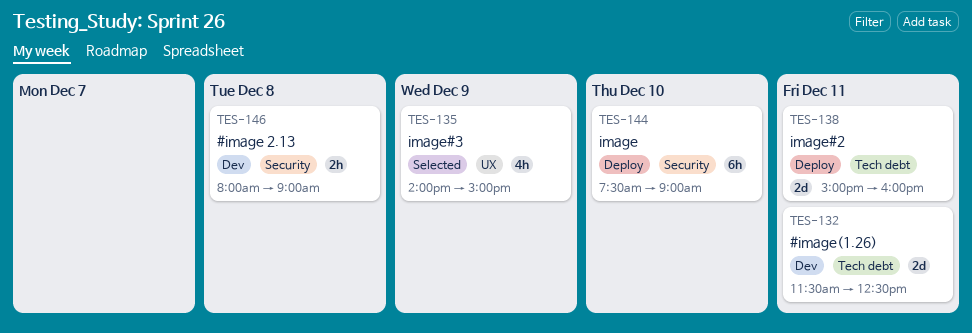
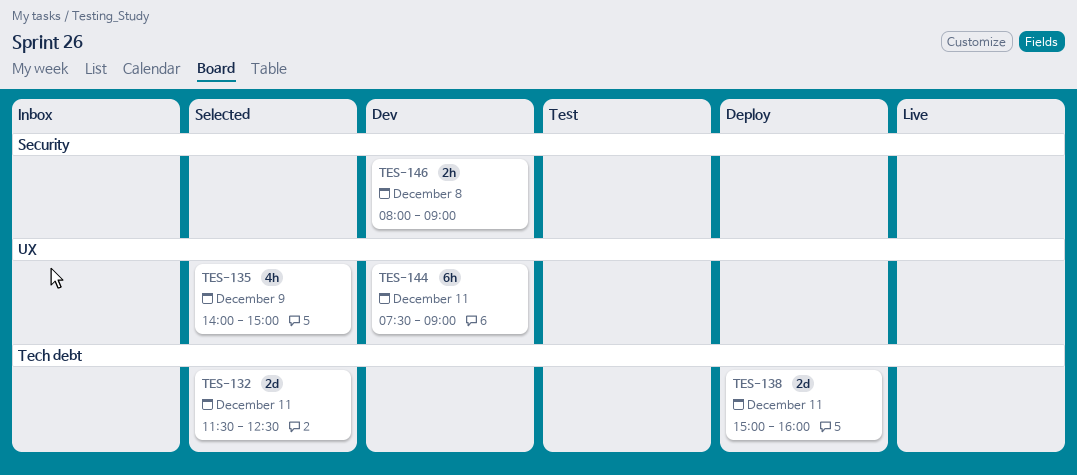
TES-132, status: Dev -> Selected
TES-144, status: Deploy -> Dev
TES-144, label: Security -> UX
TES-144, day: Dec 10 -> Dec 11

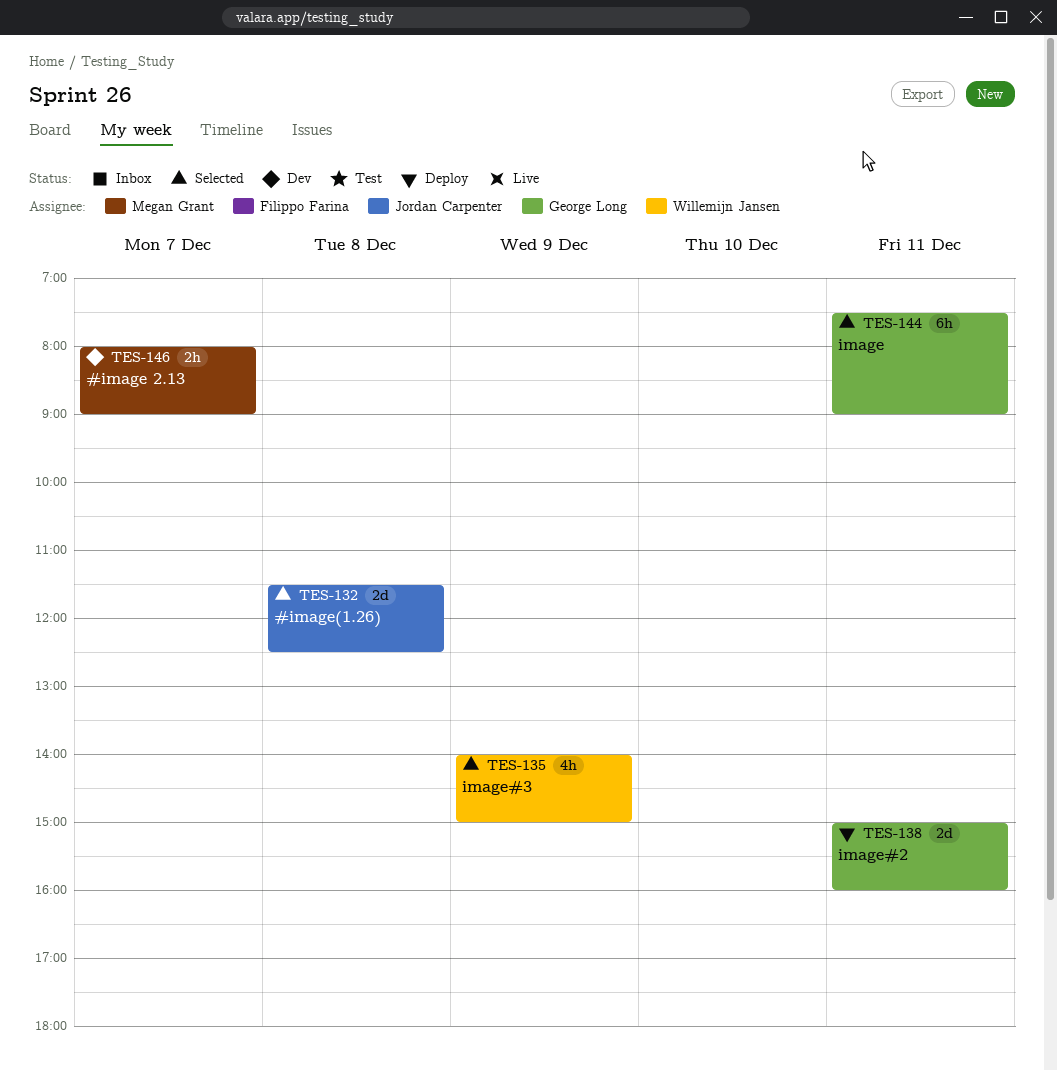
TES-132, day: Dec 11 -> Dec 8
TES-144, status: Dev -> Selected
TES-146, day: Dec 8 -> Dec 7

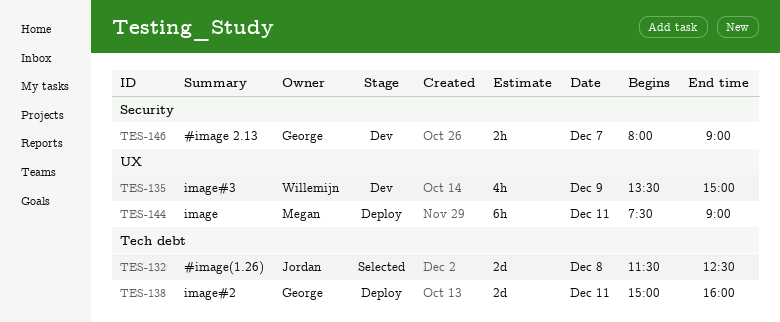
TES-135, status: Selected -> Dev
TES-135, begins: 14:00 -> 13:30
TES-144, status: Selected -> Deploy
TES-144, owner: George Long -> Megan Grant
TES-146, owner: Megan Grant -> George Long

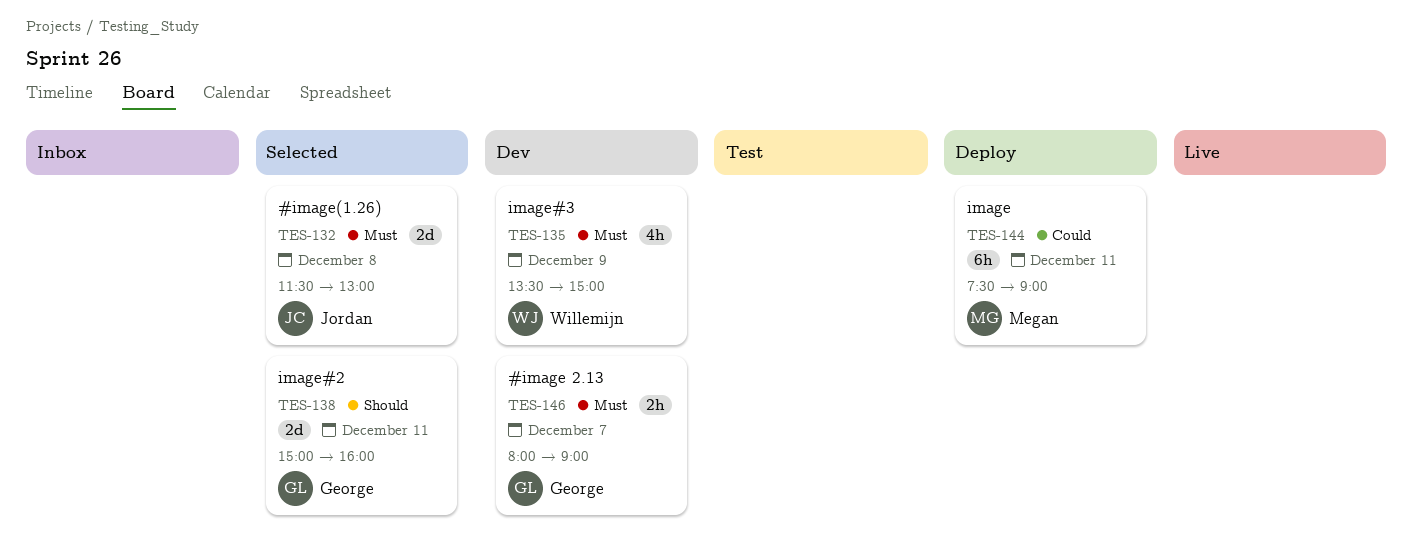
TES-132, ends: 12:30 -> 13:00
TES-138, status: Deploy -> Selected

